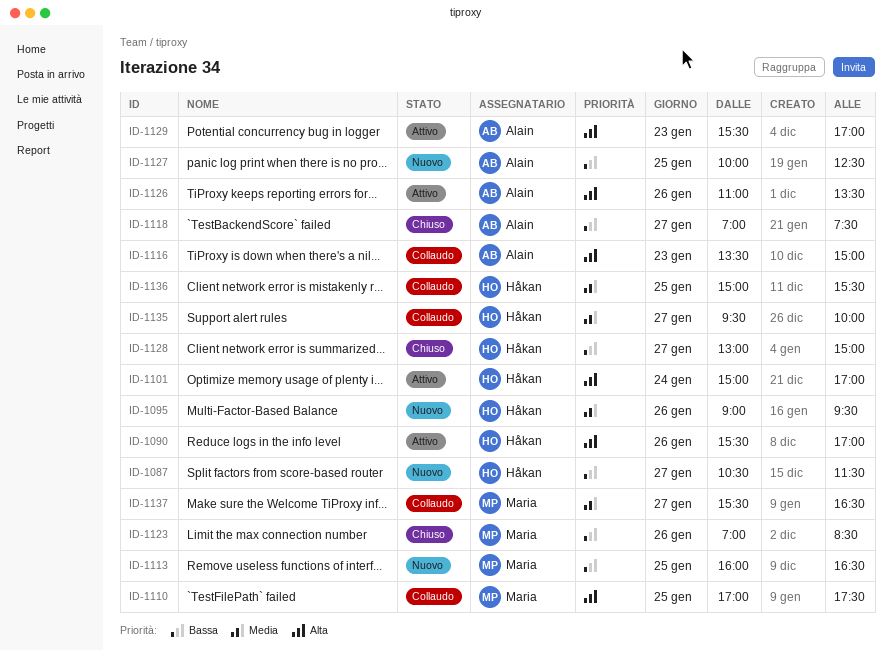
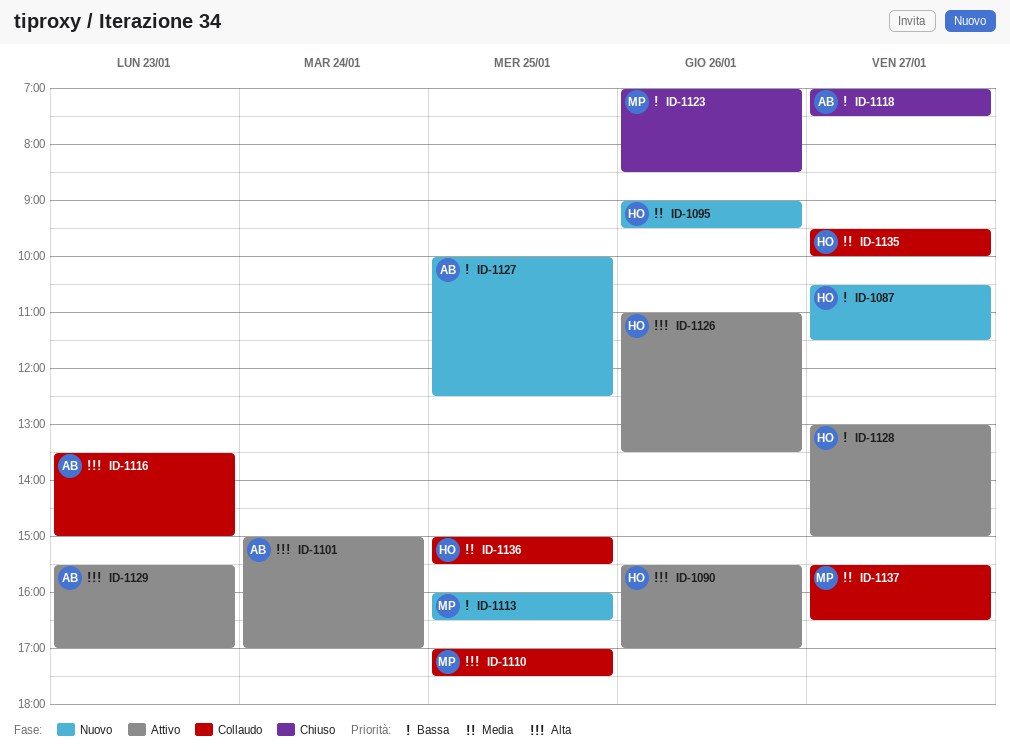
ID-1101, owner: Håkan -> Alain
ID-1126, owner: Alain -> Håkan
ID-1128, status: Chiuso -> Attivo

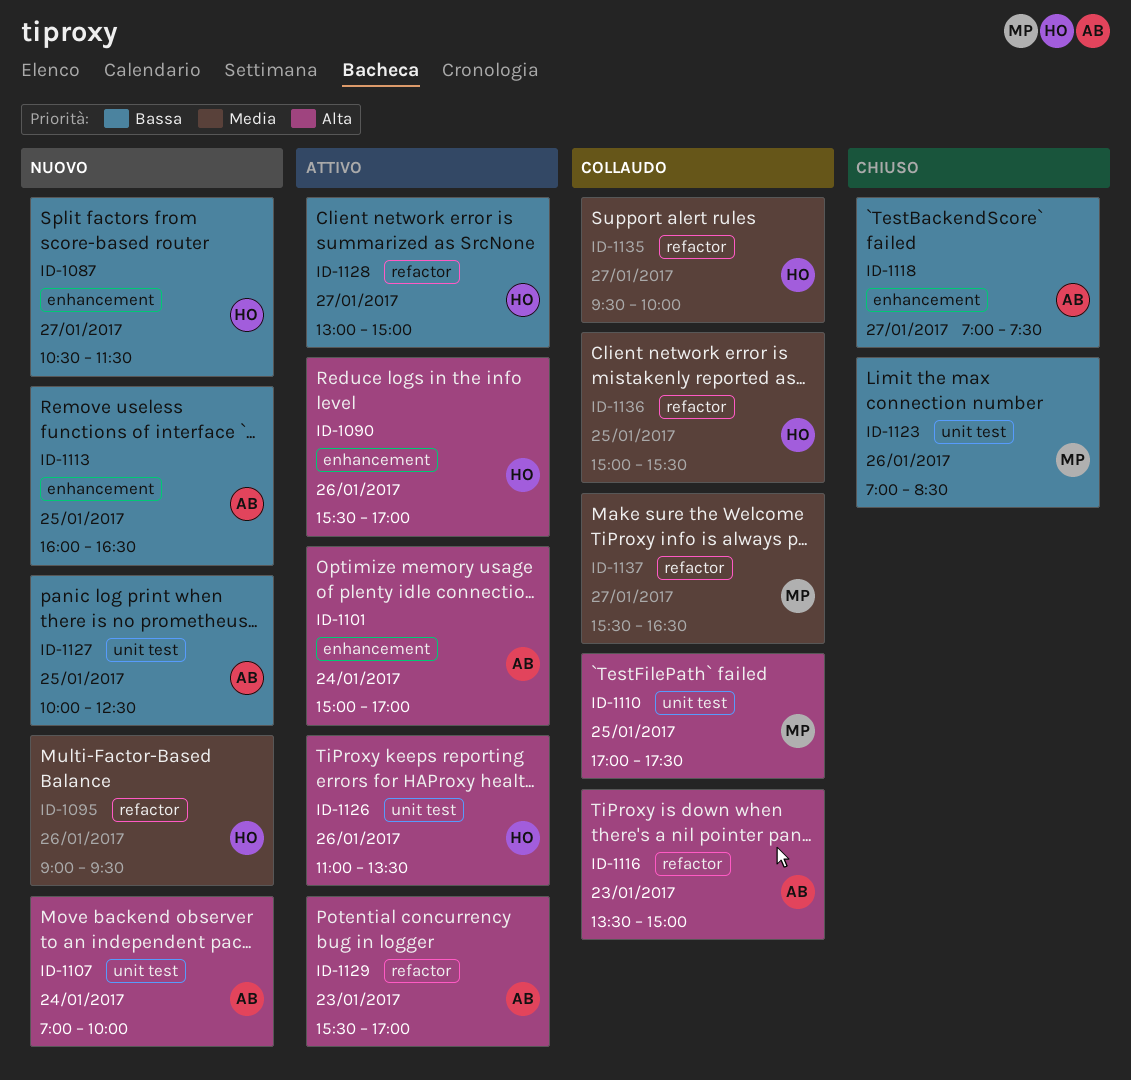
ID-1107: none -> present
ID-1113, owner: MP -> AB

